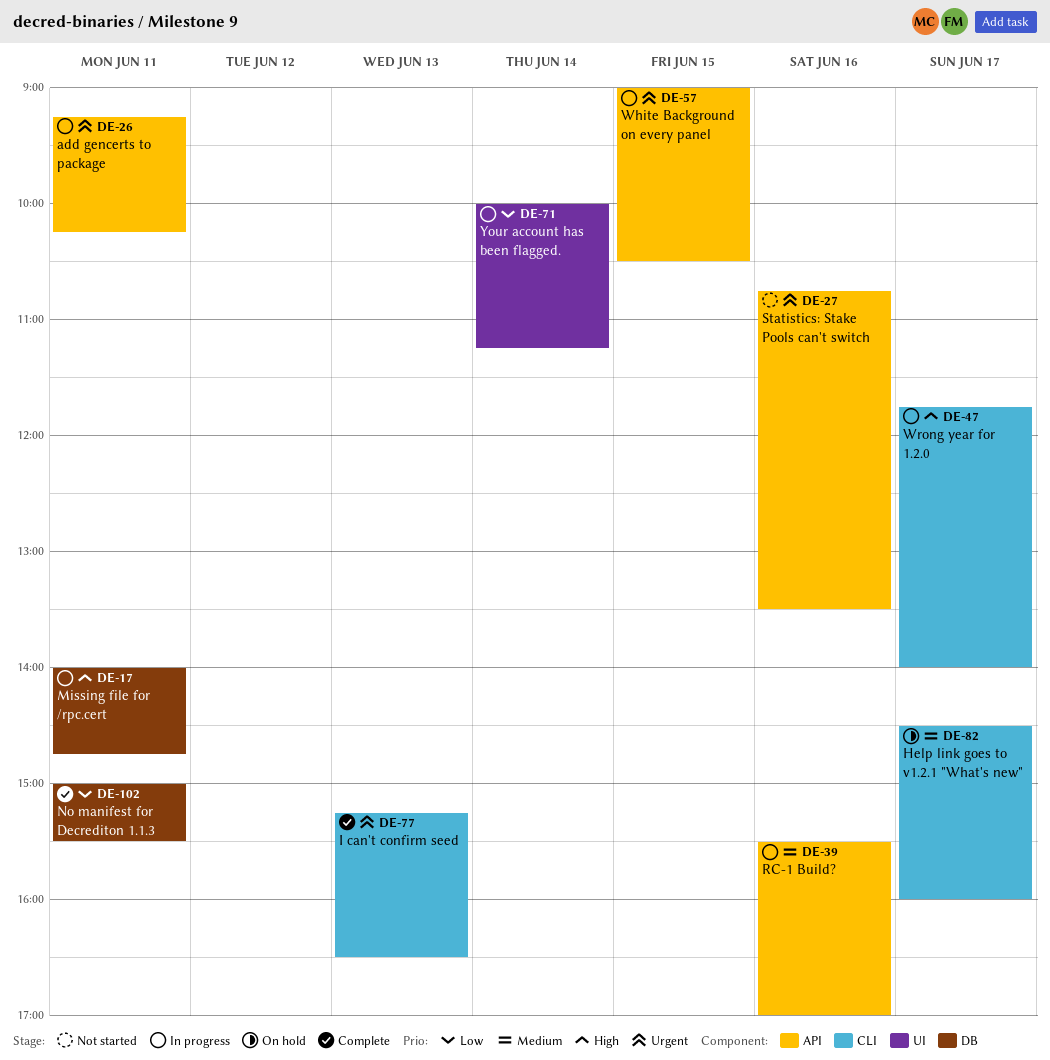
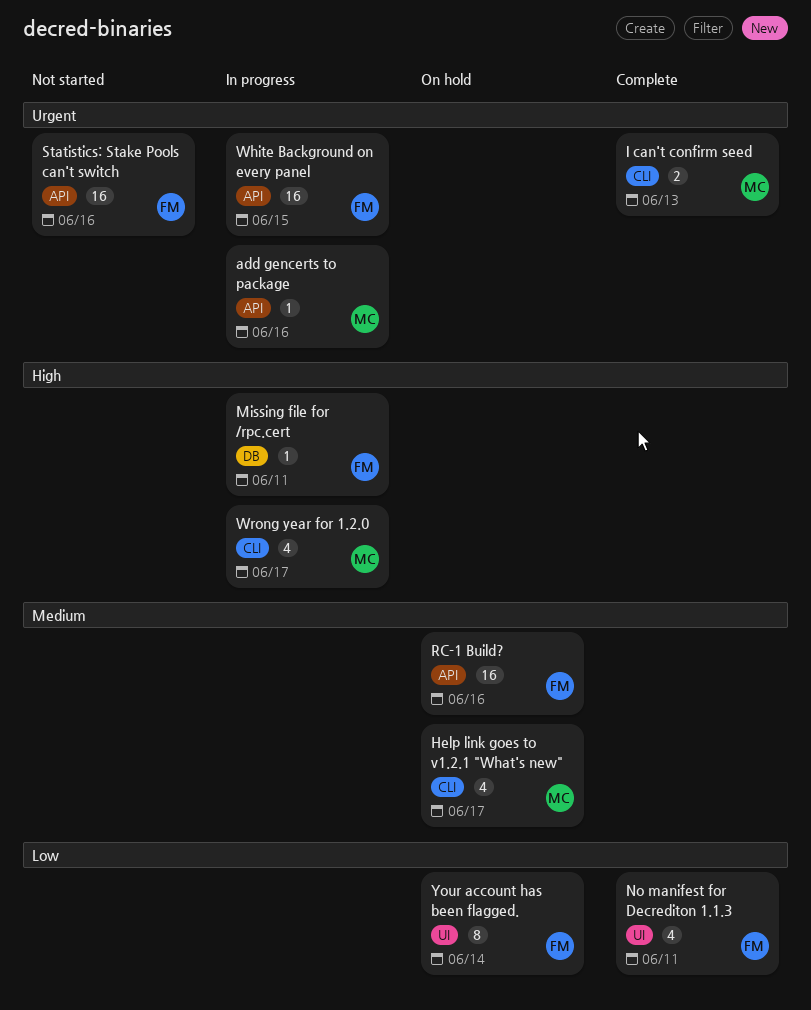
add gencerts to package, day: Jun 11 -> Jun 16
No manifest for Decrediton 1.1.3, label: DB -> UI
RC-1 Build?, status: In progress -> On hold
Your account has been flagged., status: In progress -> On hold

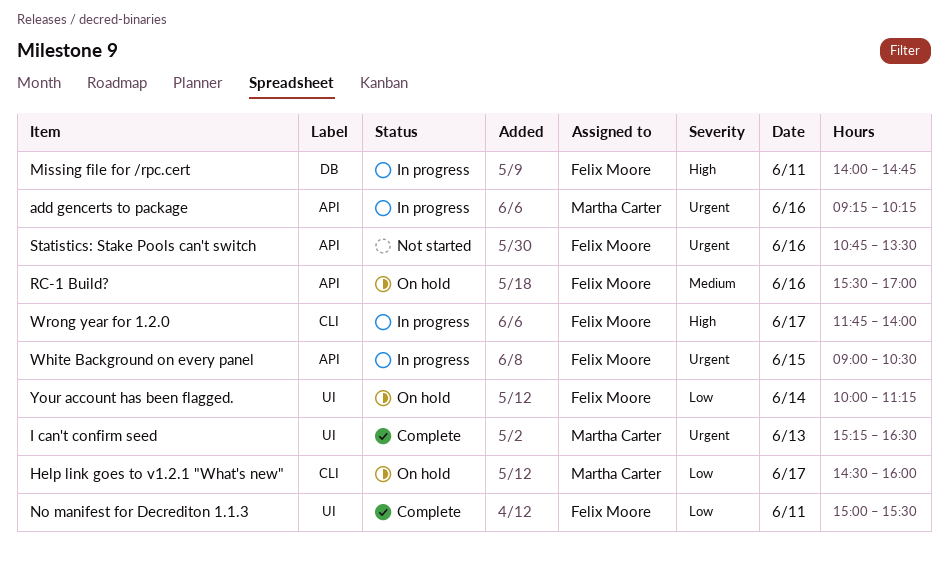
Help link goes to v1.2.1 "What's new", priority: Medium -> Low
I can't confirm seed, label: CLI -> UI
Wrong year for 1.2.0, owner: Martha Carter -> Felix Moore

